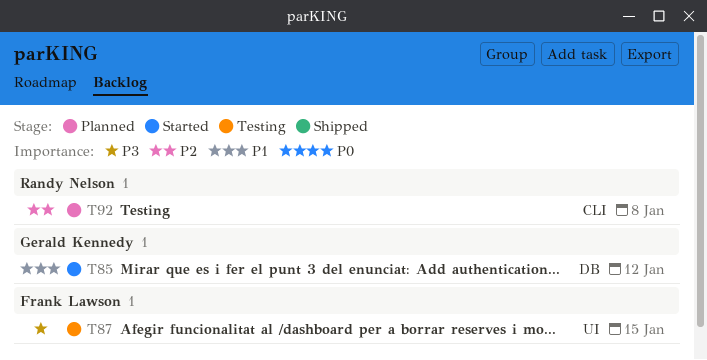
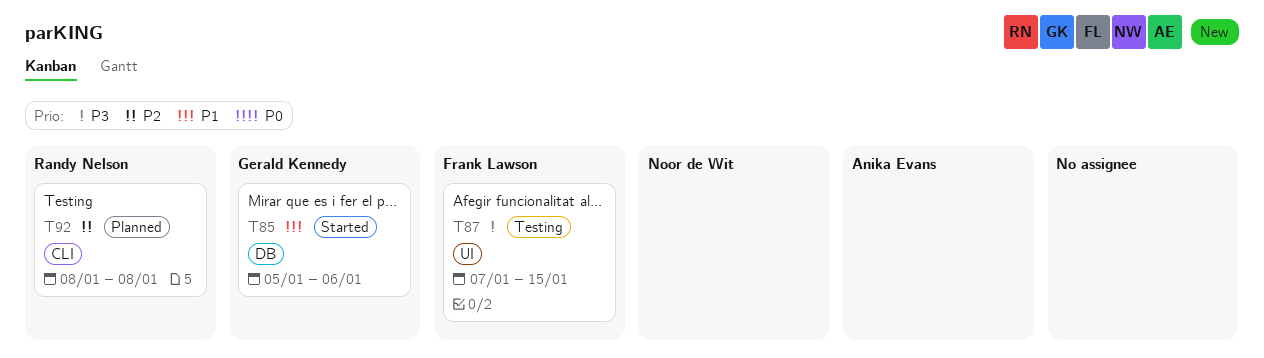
T85, due: Jan 12 -> Jan 6

